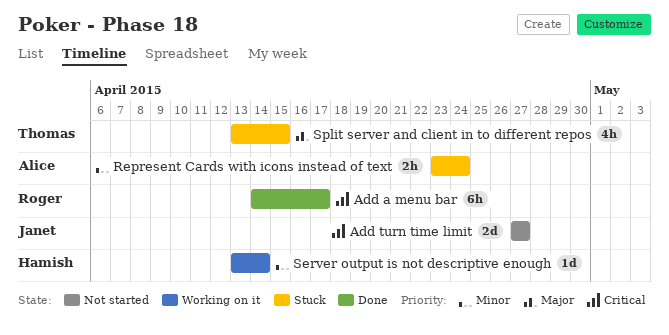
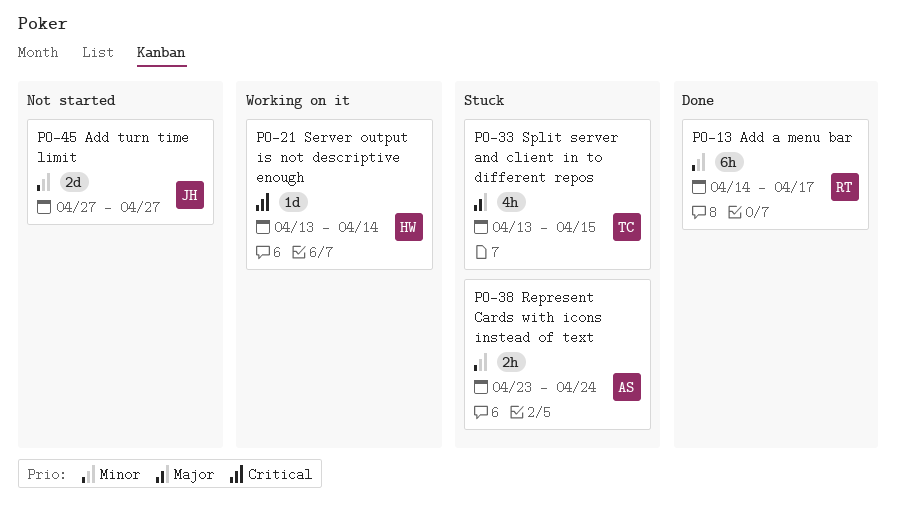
Add a menu bar, priority: Critical -> Minor
Add turn time limit, priority: Critical -> Minor
Server output is not descriptive enough, priority: Minor -> Critical

